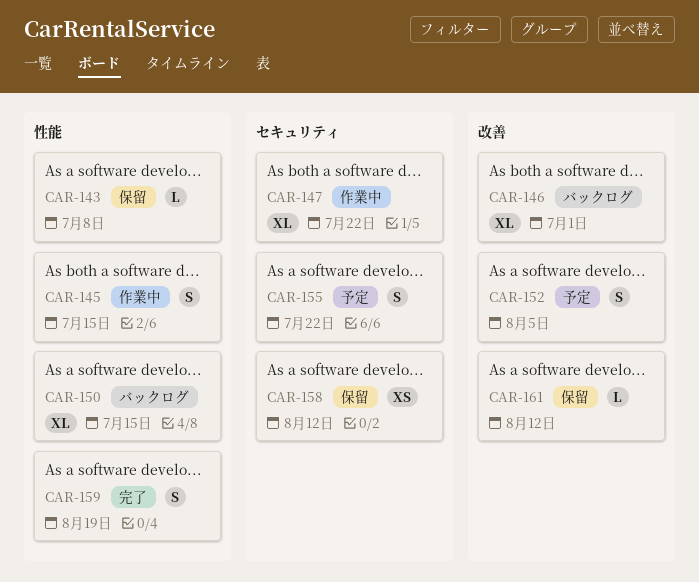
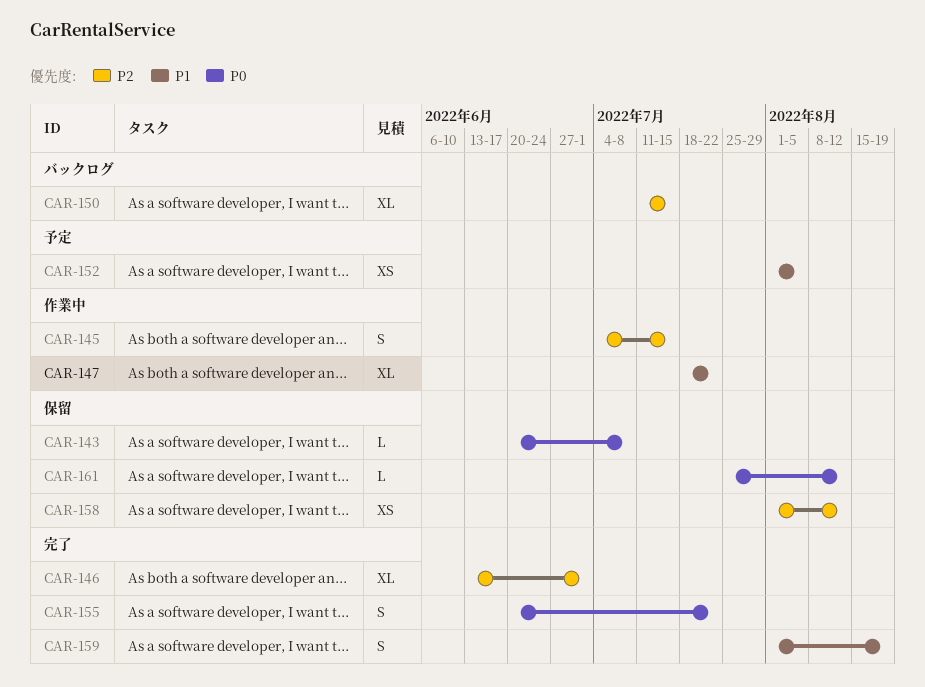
CAR-146, status: バックログ -> 完了
CAR-152, estimate: S -> XS
CAR-155, status: 予定 -> 完了

